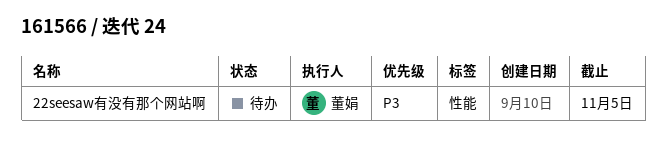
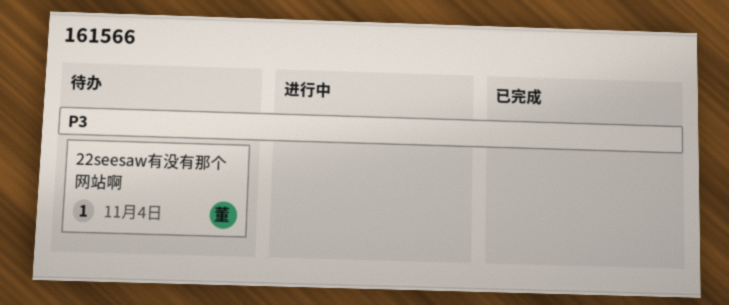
22seesaw有没有那个网站啊, due: Nov 5 -> Nov 4

